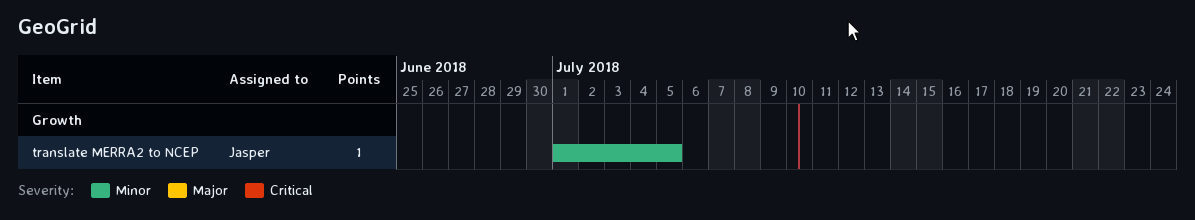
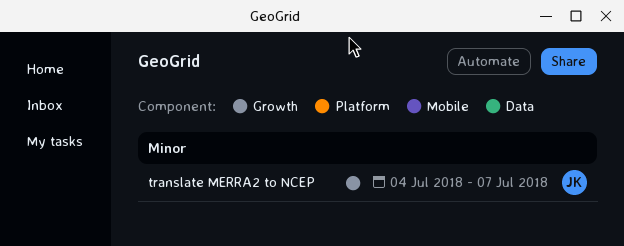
translate MERRA2 to NCEP, start: Jul 1 -> Jul 4
translate MERRA2 to NCEP, due: Jul 5 -> Jul 7

